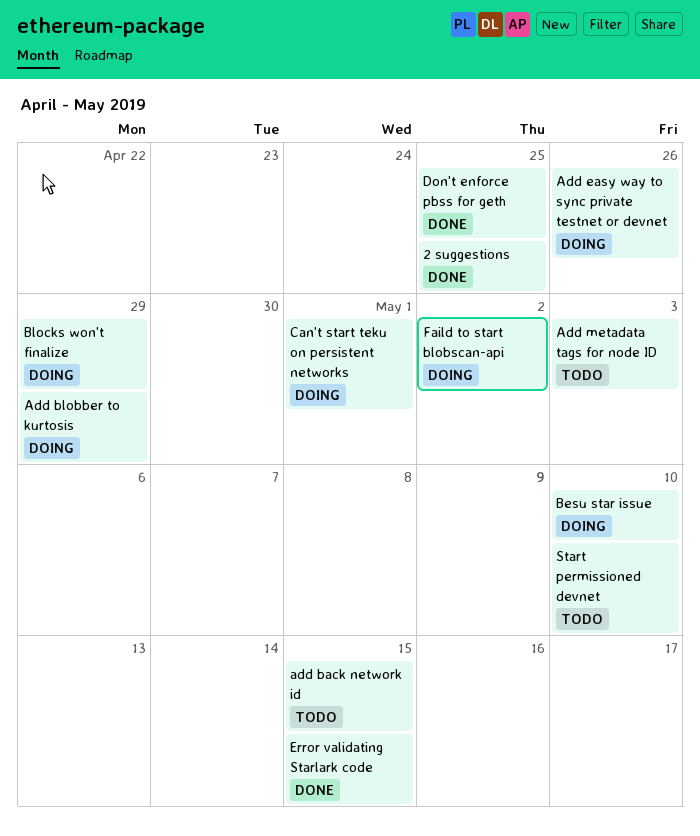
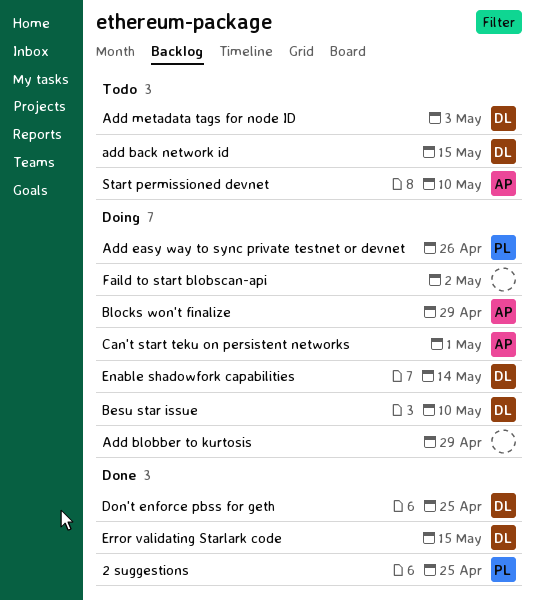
Enable shadowfork capabilities: none -> present

